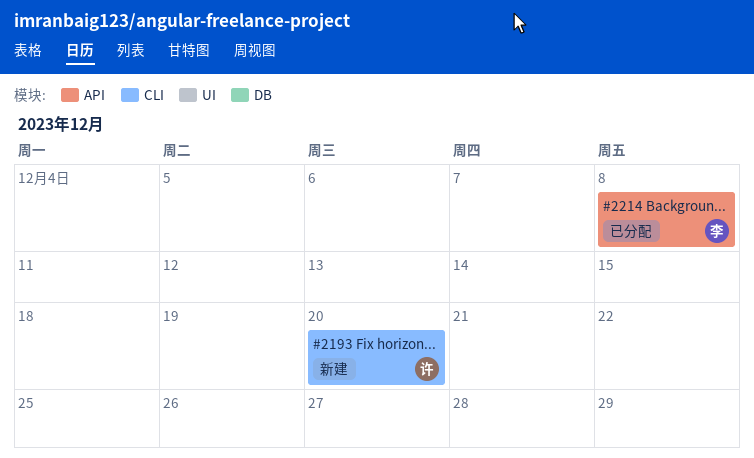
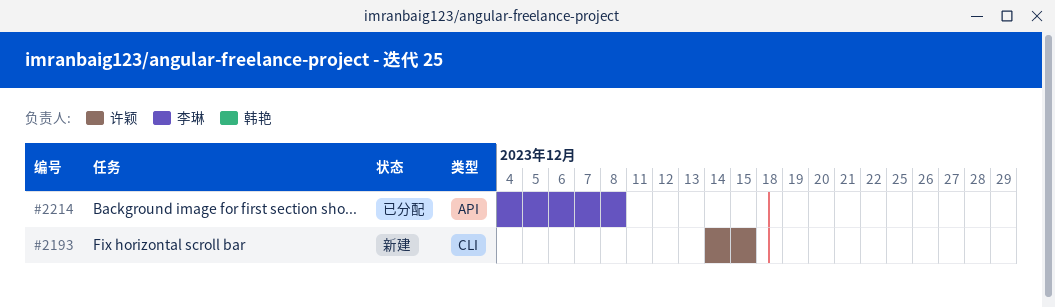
#2193, due: Dec 20 -> Dec 15

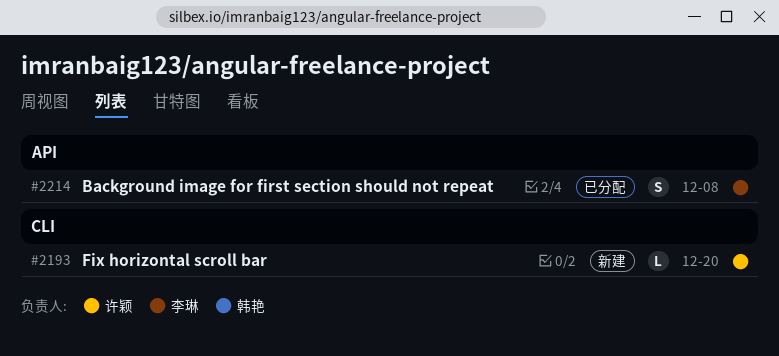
#2193, due: Dec 15 -> Dec 20

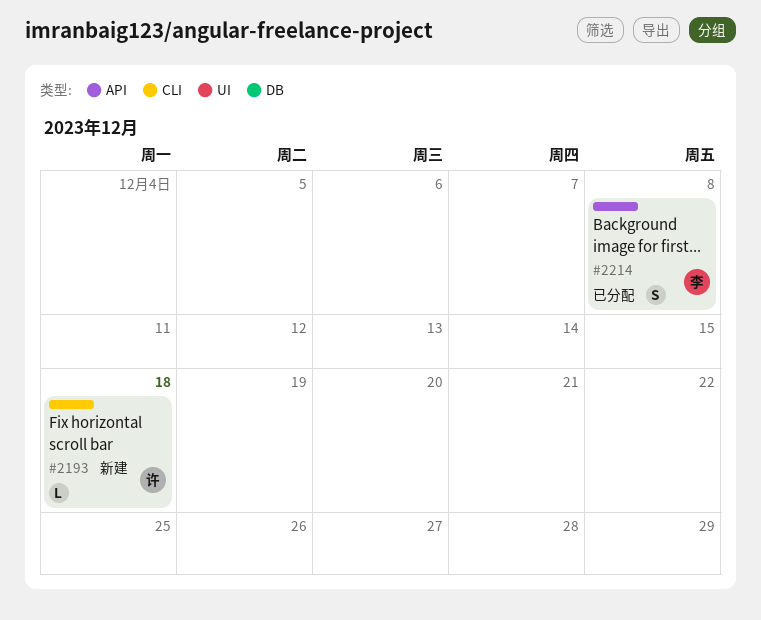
#2193, due: Dec 20 -> Dec 18

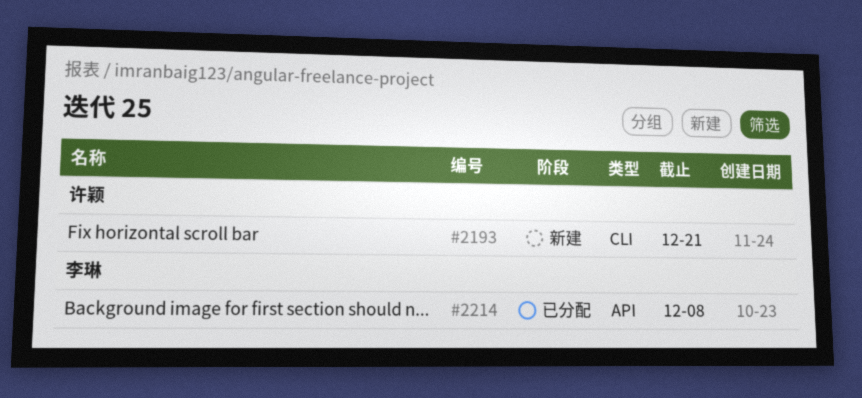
#2193, due: Dec 18 -> Dec 21

